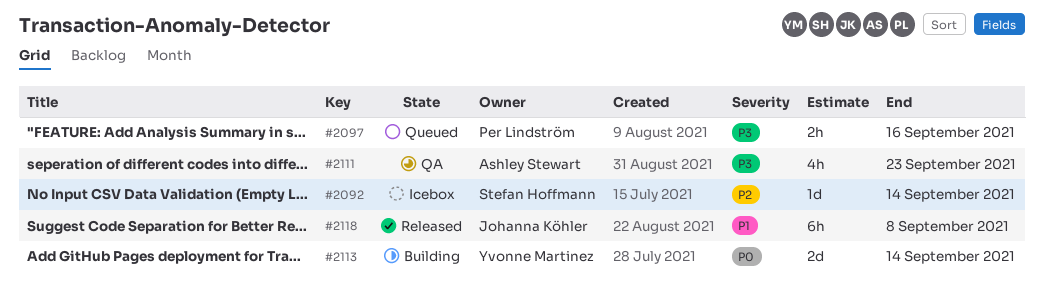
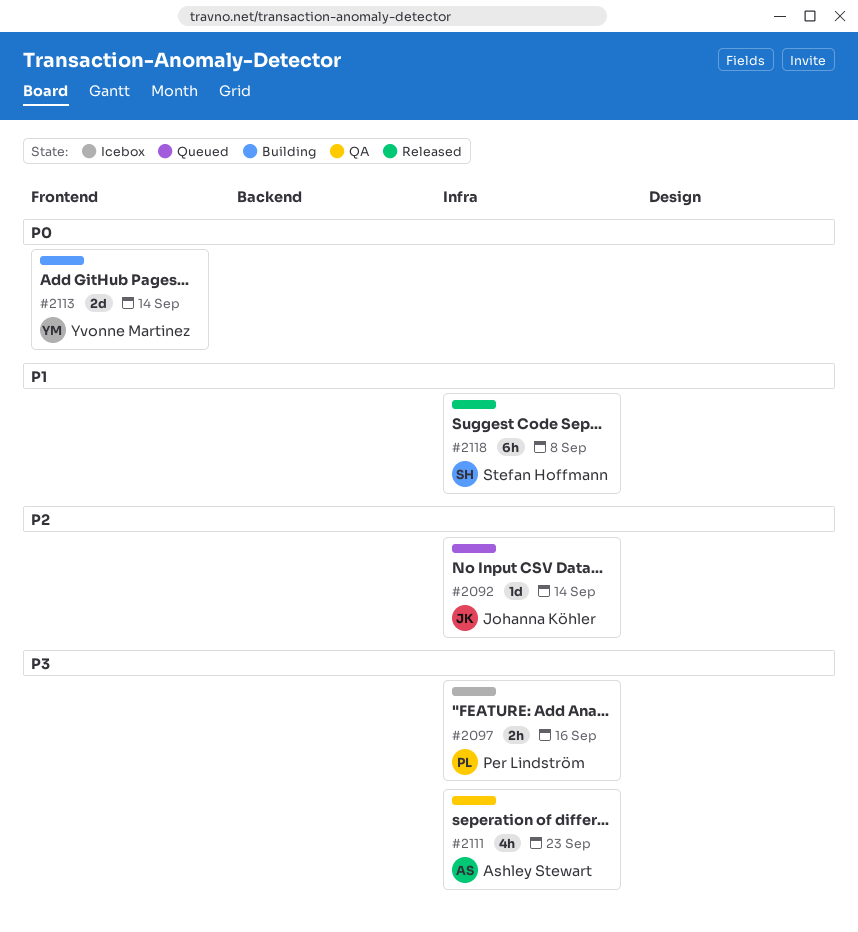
#2092, status: Icebox -> Queued
#2092, owner: Stefan Hoffmann -> Johanna Köhler
#2097, status: Queued -> Icebox
#2118, owner: Johanna Köhler -> Stefan Hoffmann

